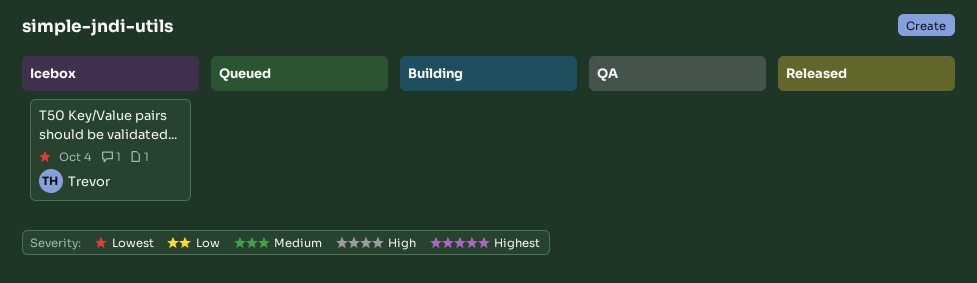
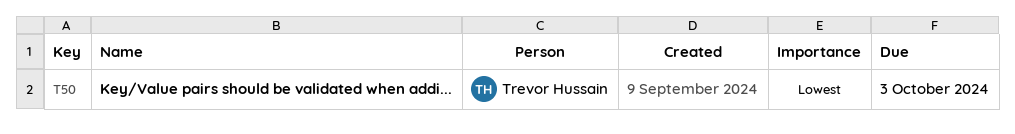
T50, due: Oct 4 -> Oct 3

